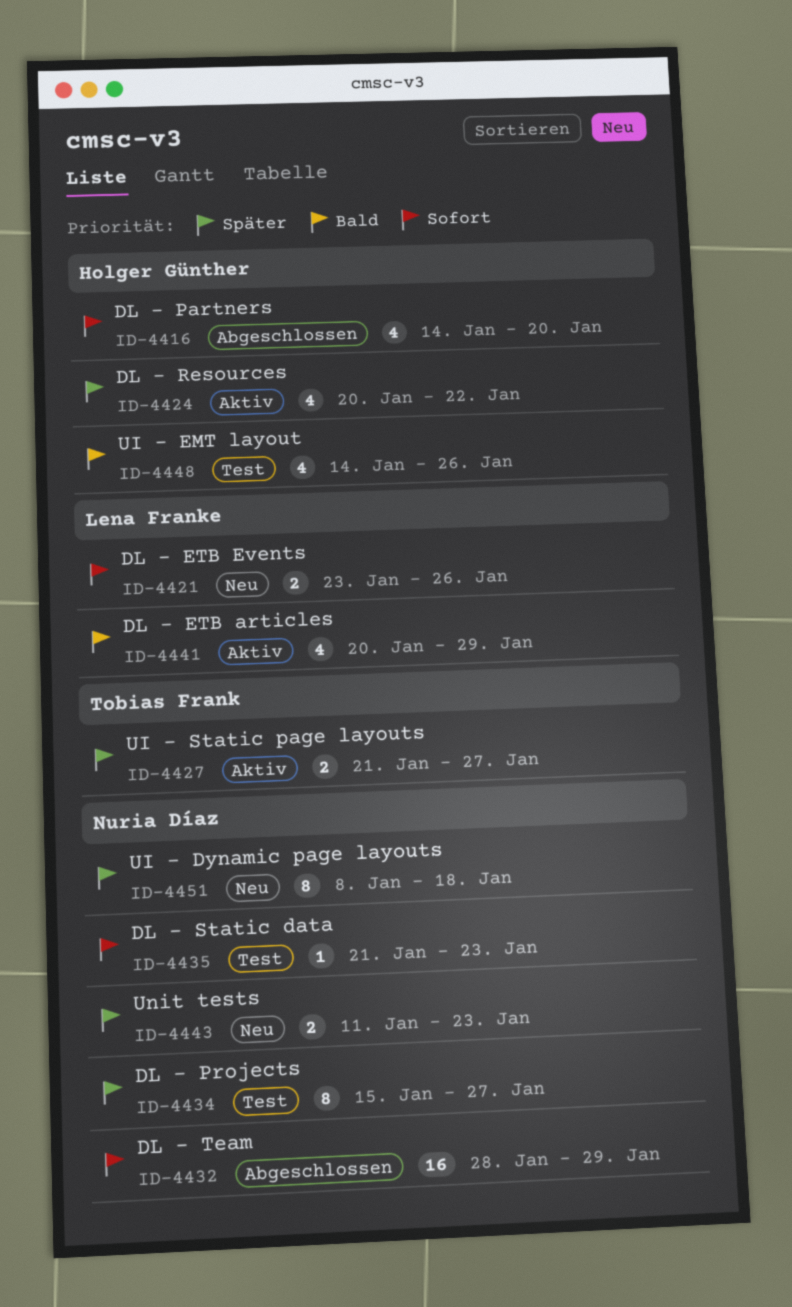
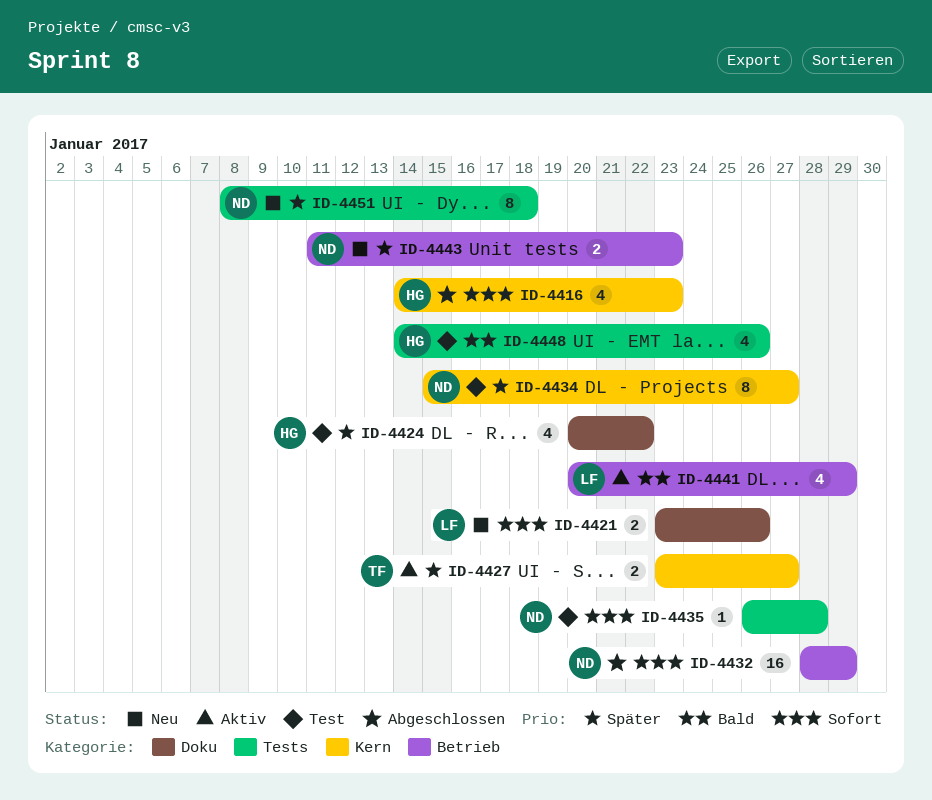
ID-4416, due: Jan 20 -> Jan 23
ID-4424, status: Aktiv -> Test
ID-4427, start: Jan 21 -> Jan 23
ID-4435, start: Jan 21 -> Jan 26
ID-4435, due: Jan 23 -> Jan 28

